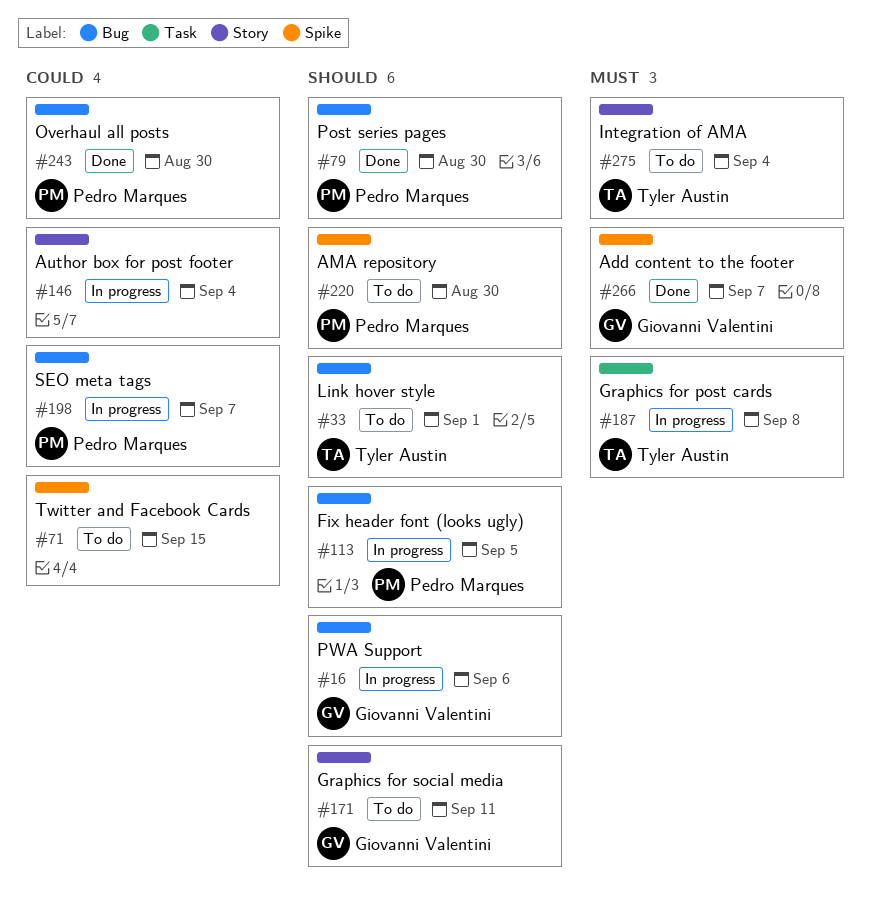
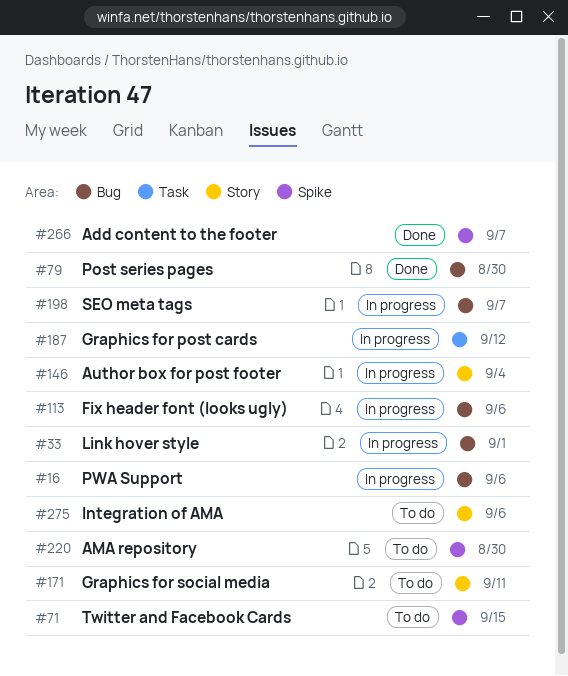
#33, status: To do -> In progress
#113, due: Sep 5 -> Sep 6
#187, due: Sep 8 -> Sep 12
#243: present -> none
#275, due: Sep 4 -> Sep 6

